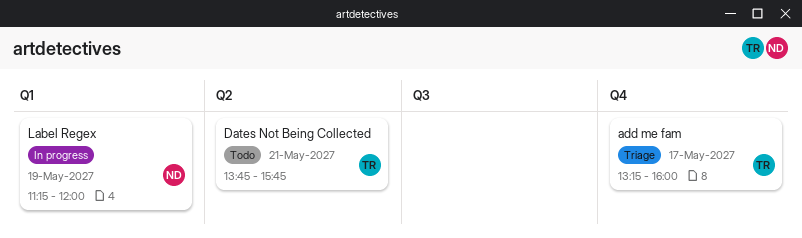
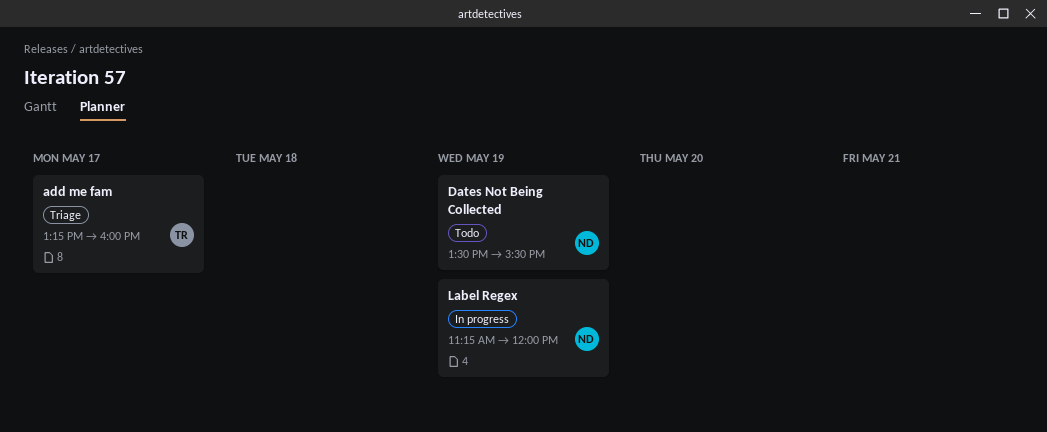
Dates Not Being Collected, owner: TR -> ND
Dates Not Being Collected, day: May 21 -> May 19
Dates Not Being Collected, begins: 13:45 -> 13:30
Dates Not Being Collected, ends: 15:45 -> 15:30

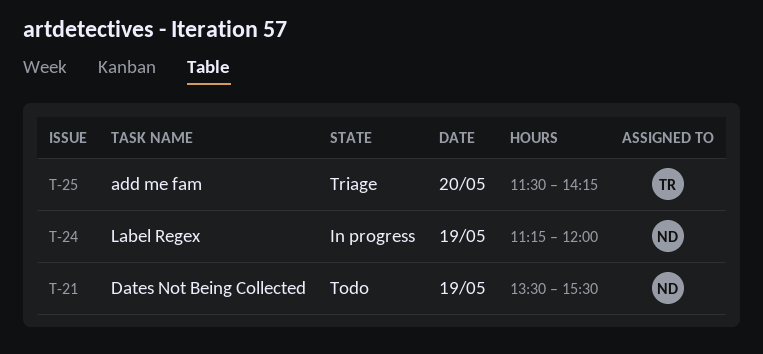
add me fam, day: May 17 -> May 20
add me fam, begins: 13:15 -> 11:30
add me fam, ends: 16:00 -> 14:15

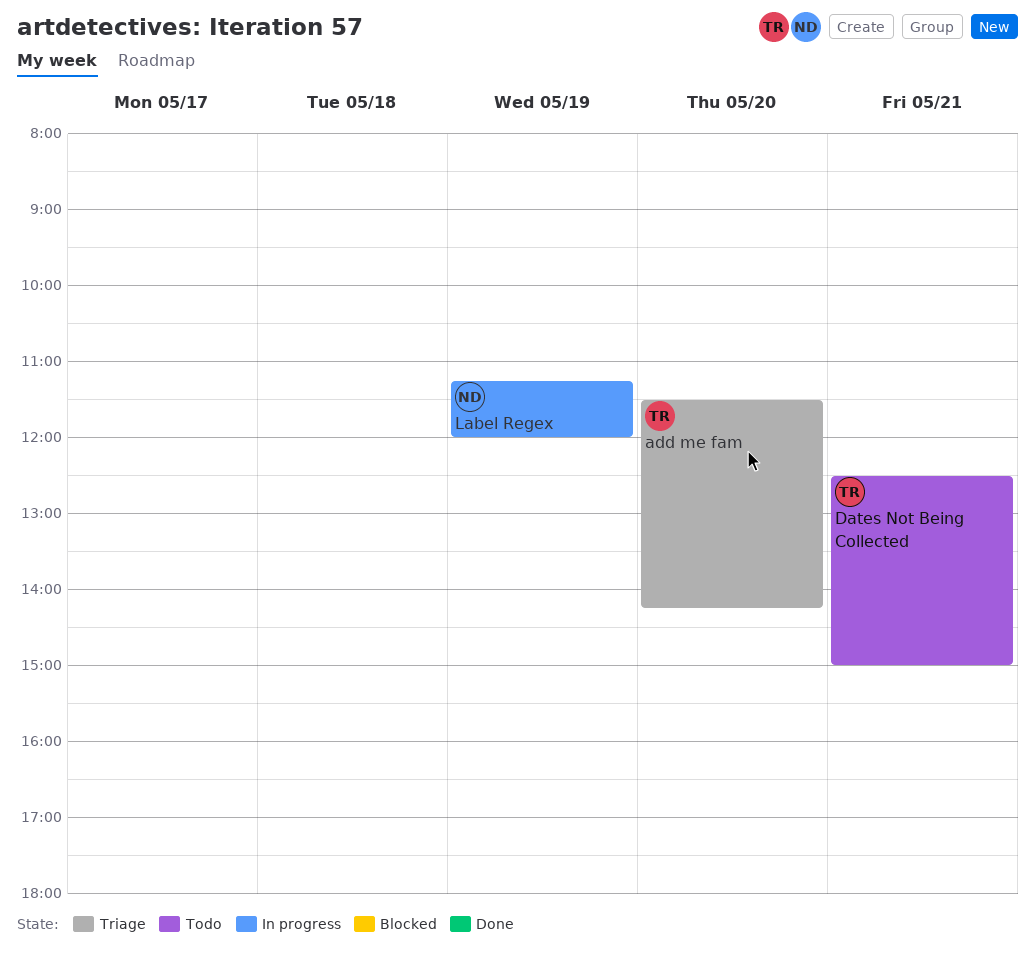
Dates Not Being Collected, owner: ND -> TR
Dates Not Being Collected, day: May 19 -> May 21
Dates Not Being Collected, begins: 13:30 -> 12:30
Dates Not Being Collected, ends: 15:30 -> 15:00

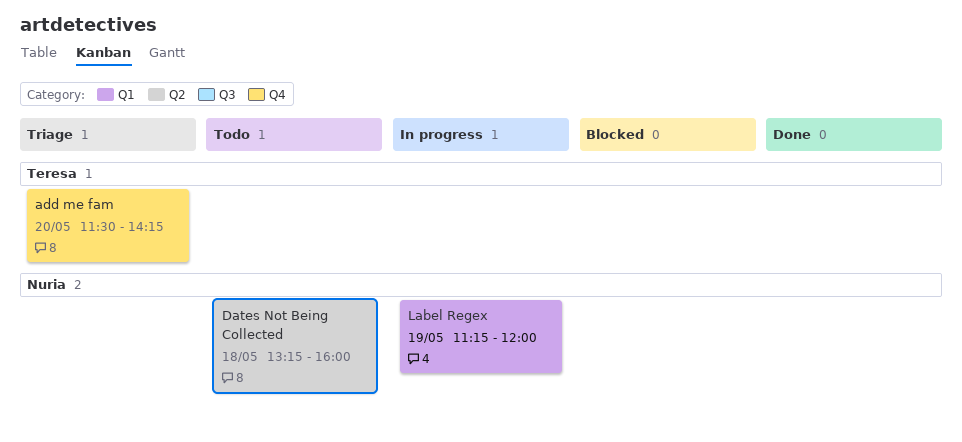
Dates Not Being Collected, owner: Teresa -> Nuria
Dates Not Being Collected, day: May 21 -> May 18
Dates Not Being Collected, begins: 12:30 -> 13:15
Dates Not Being Collected, ends: 15:00 -> 16:00

